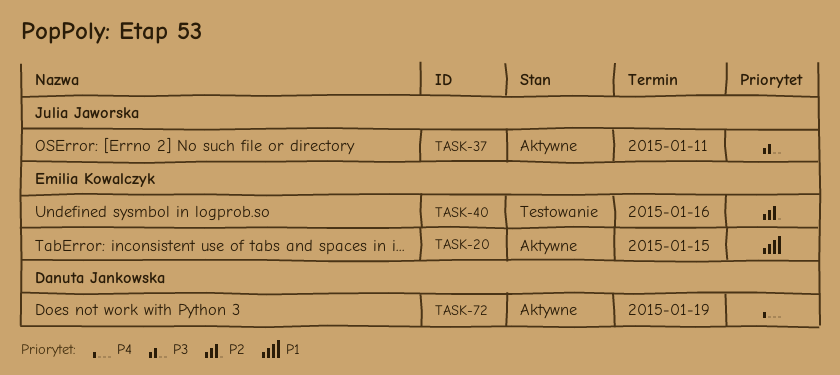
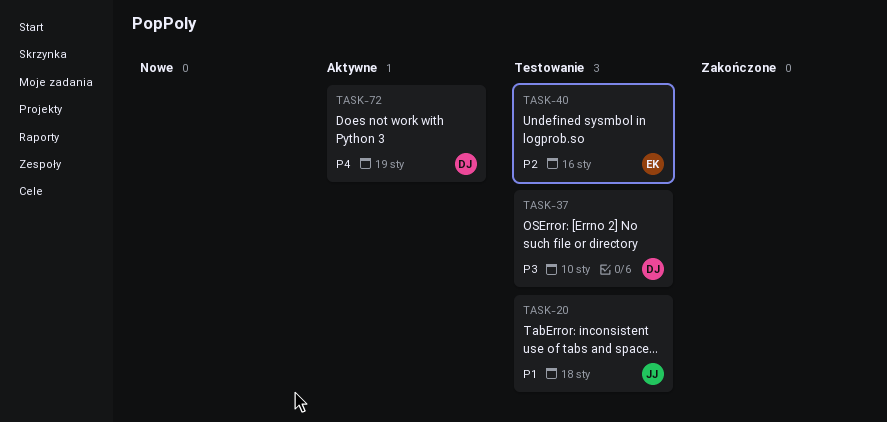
TASK-20, status: Aktywne -> Testowanie
TASK-20, owner: Emilia Kowalczyk -> Julia Jaworska
TASK-20, due: Jan 15 -> Jan 18
TASK-37, status: Aktywne -> Testowanie
TASK-37, owner: Julia Jaworska -> Danuta Jankowska
TASK-37, due: Jan 11 -> Jan 10

